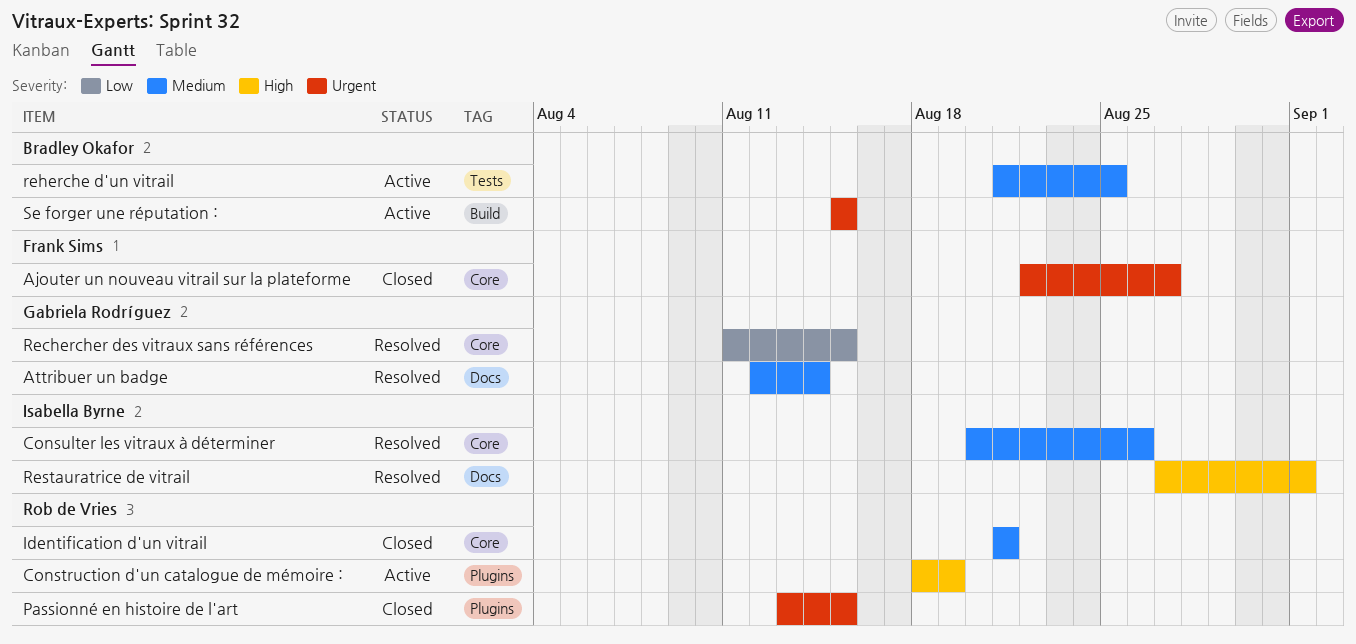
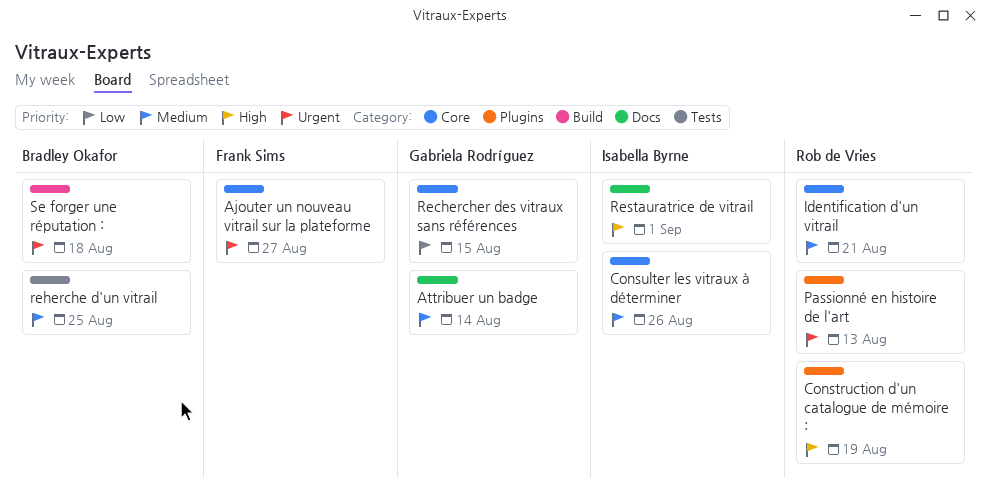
Passionné en histoire de l'art, due: Aug 15 -> Aug 13
Se forger une réputation :, due: Aug 15 -> Aug 18

